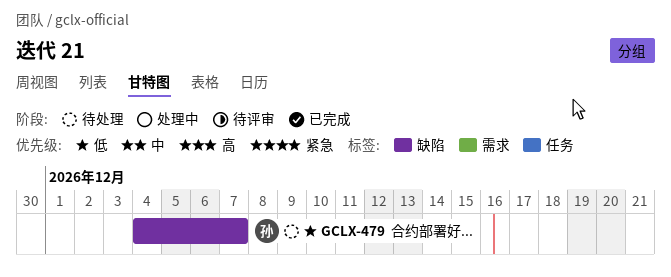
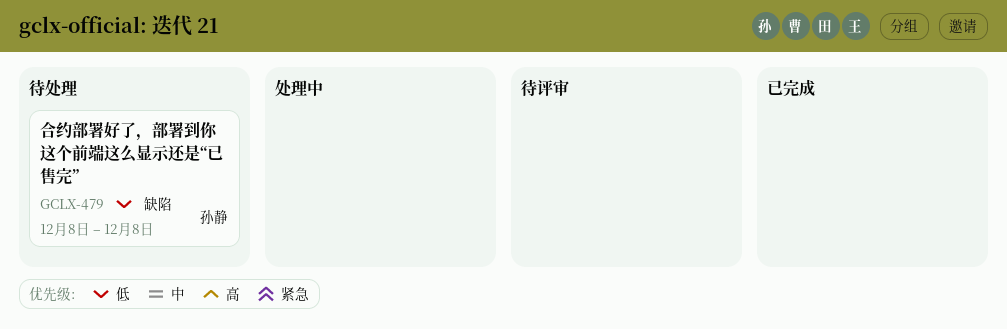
GCLX-479, start: Dec 4 -> Dec 8
GCLX-479, due: Dec 7 -> Dec 8

